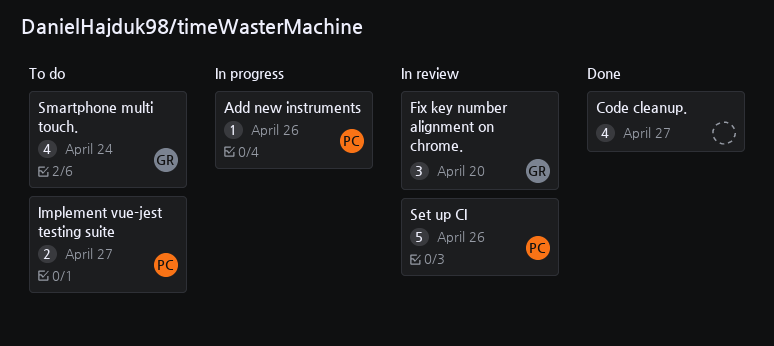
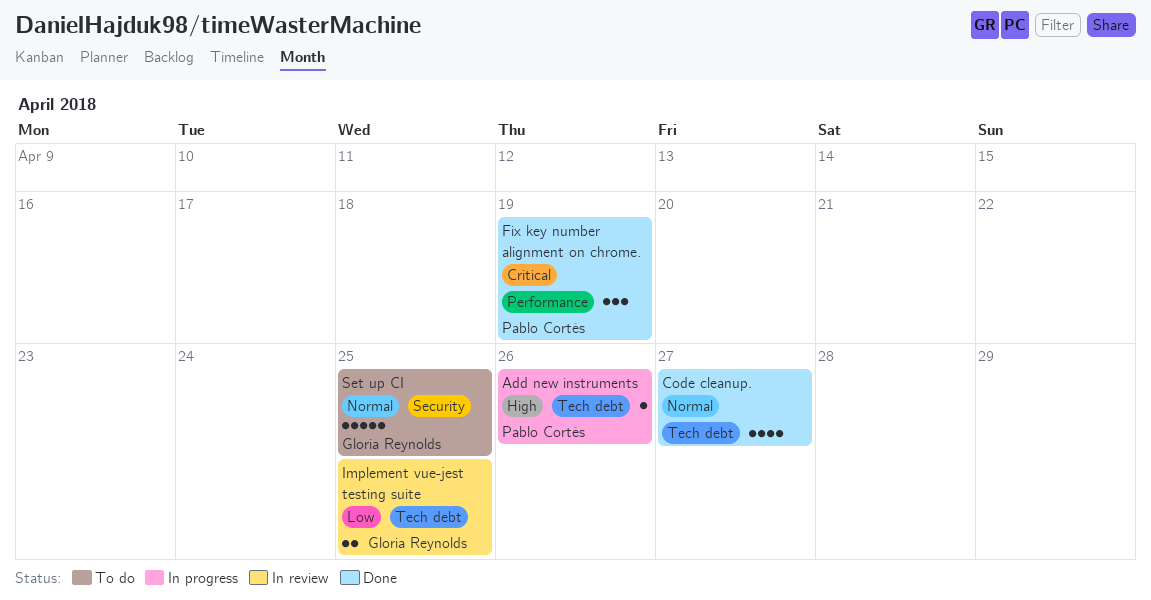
Fix key number alignment on chrome., status: In review -> Done
Fix key number alignment on chrome., owner: Gloria Reynolds -> Pablo Cortés
Fix key number alignment on chrome., due: Apr 20 -> Apr 19
Implement vue-jest testing suite, status: To do -> In review
Implement vue-jest testing suite, owner: Pablo Cortés -> Gloria Reynolds
Implement vue-jest testing suite, due: Apr 27 -> Apr 25
Set up CI, status: In review -> To do
Set up CI, owner: Pablo Cortés -> Gloria Reynolds
Set up CI, due: Apr 26 -> Apr 25
Smartphone multi touch.: present -> none

